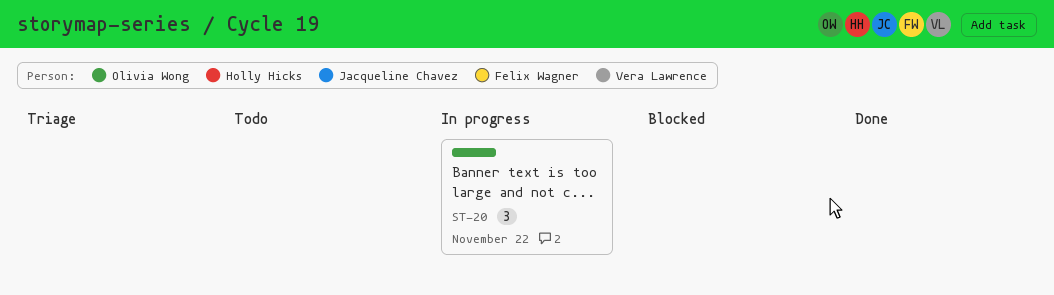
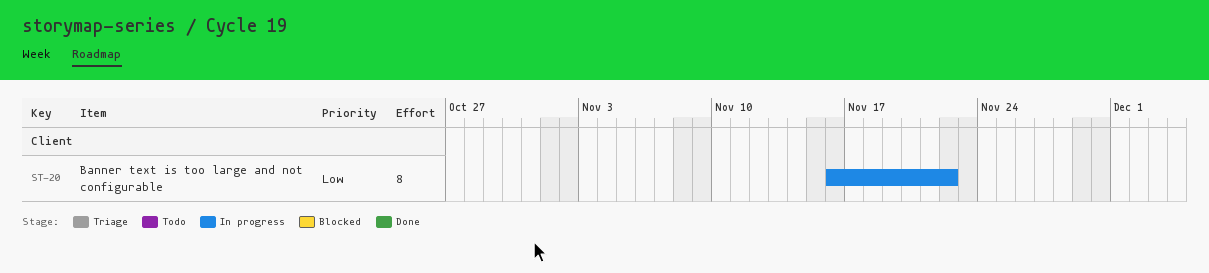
ST-20, estimate: 3 -> 8

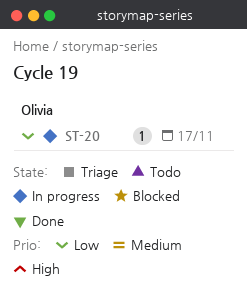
ST-20, estimate: 8 -> 1
ST-20, due: Nov 22 -> Nov 17

